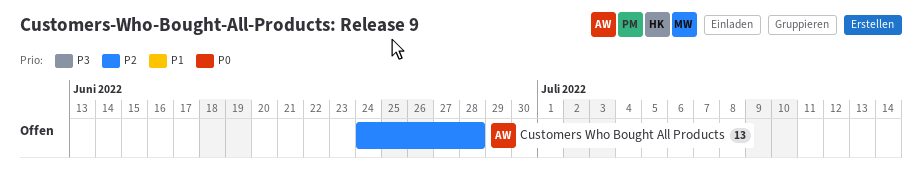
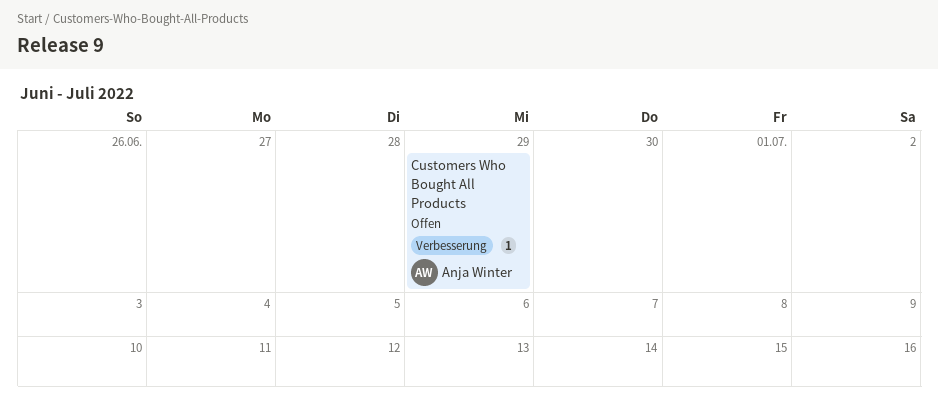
Customers Who Bought All Products, estimate: 13 -> 1
Customers Who Bought All Products, due: Jun 28 -> Jun 29

